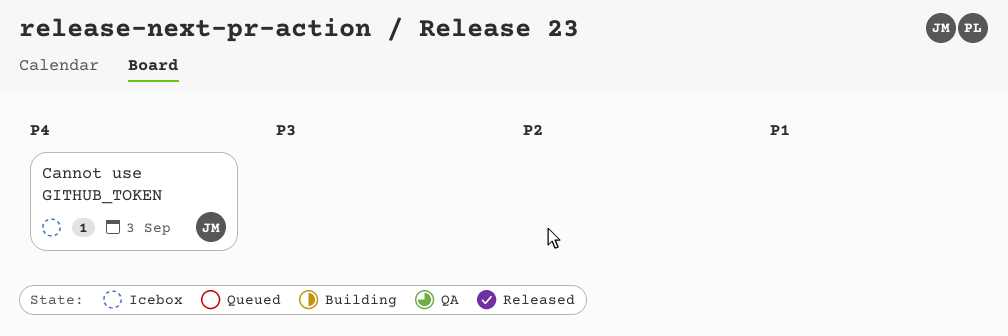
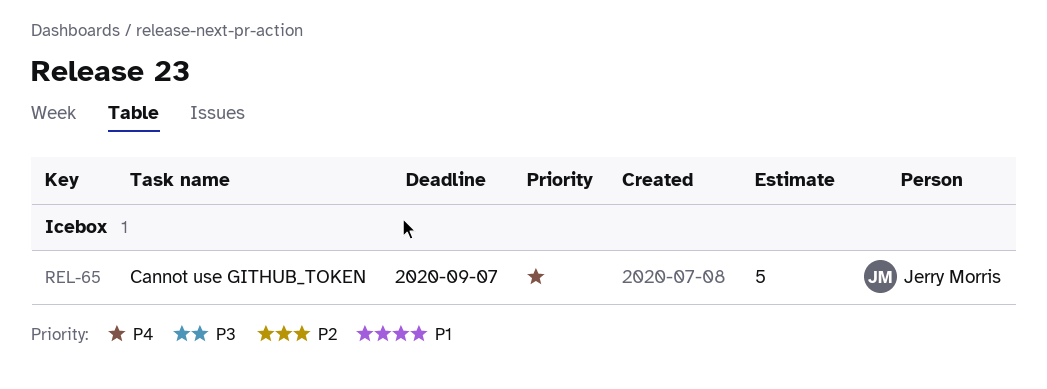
Cannot use GITHUB_TOKEN, estimate: 1 -> 5
Cannot use GITHUB_TOKEN, due: Sep 3 -> Sep 7

